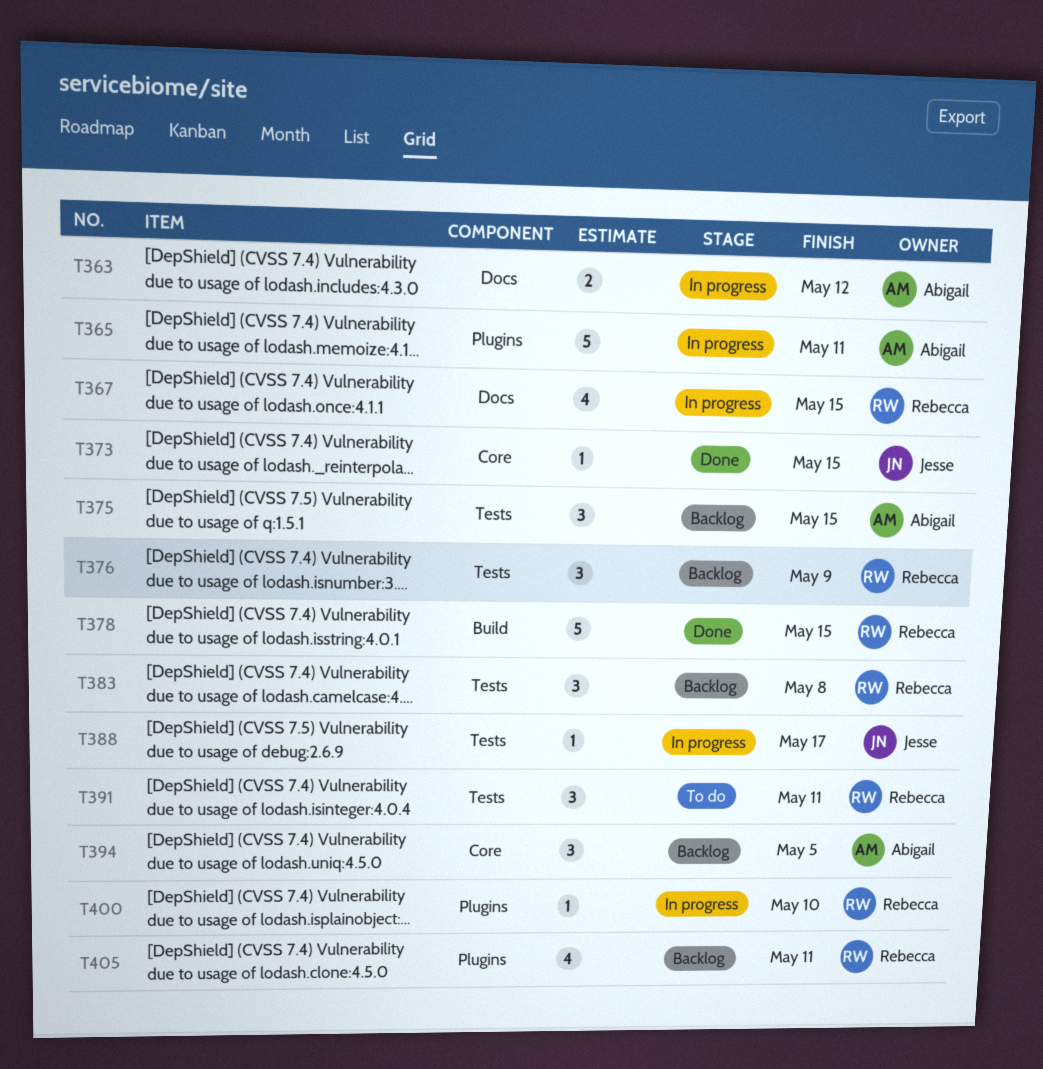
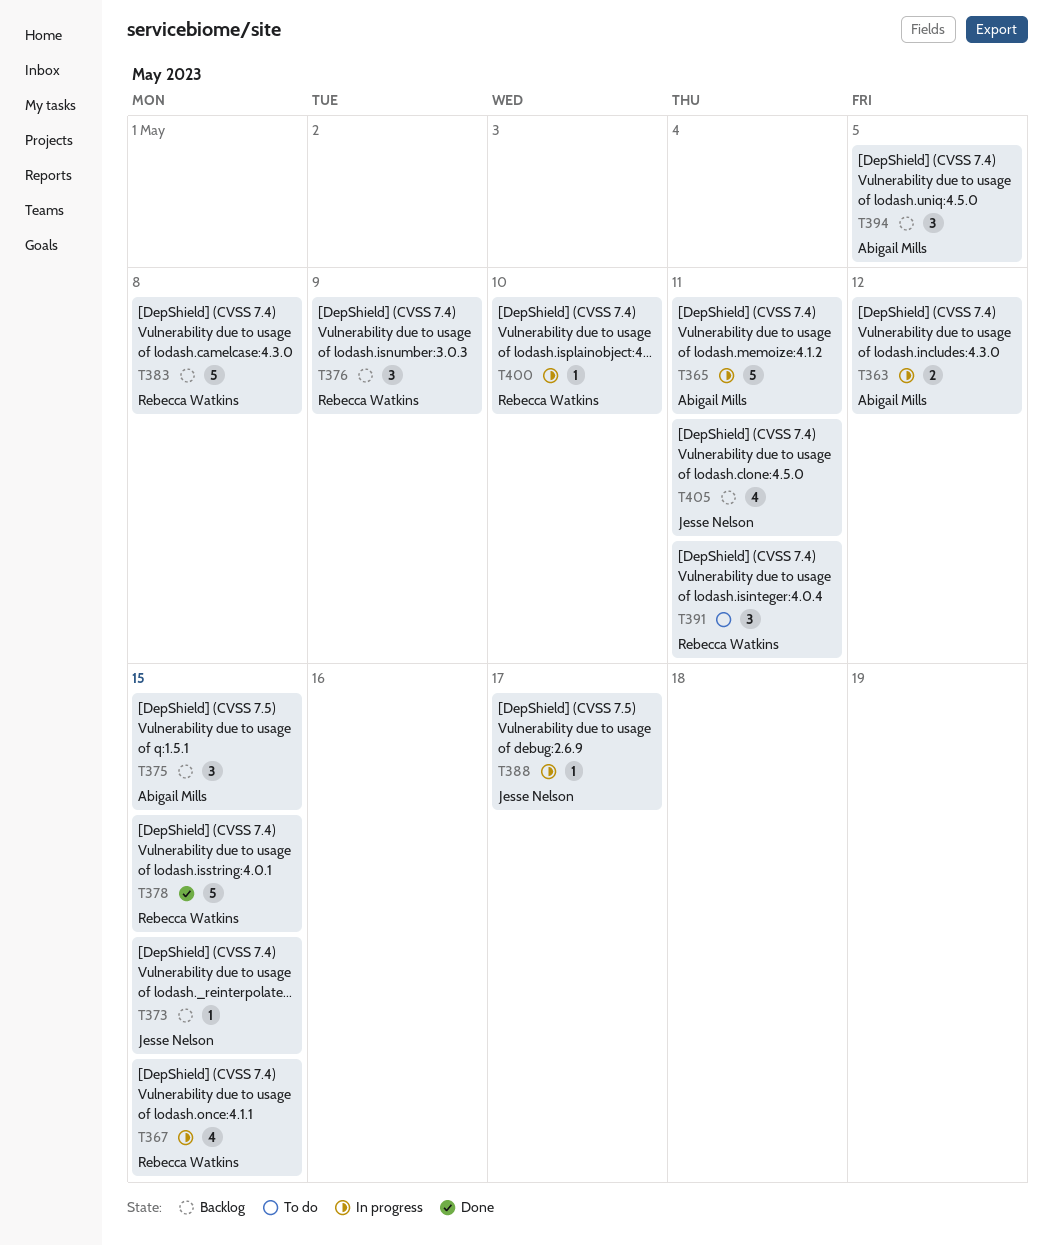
T373, status: Done -> Backlog
T383, estimate: 3 -> 5
T405, owner: Rebecca Watkins -> Jesse Nelson

